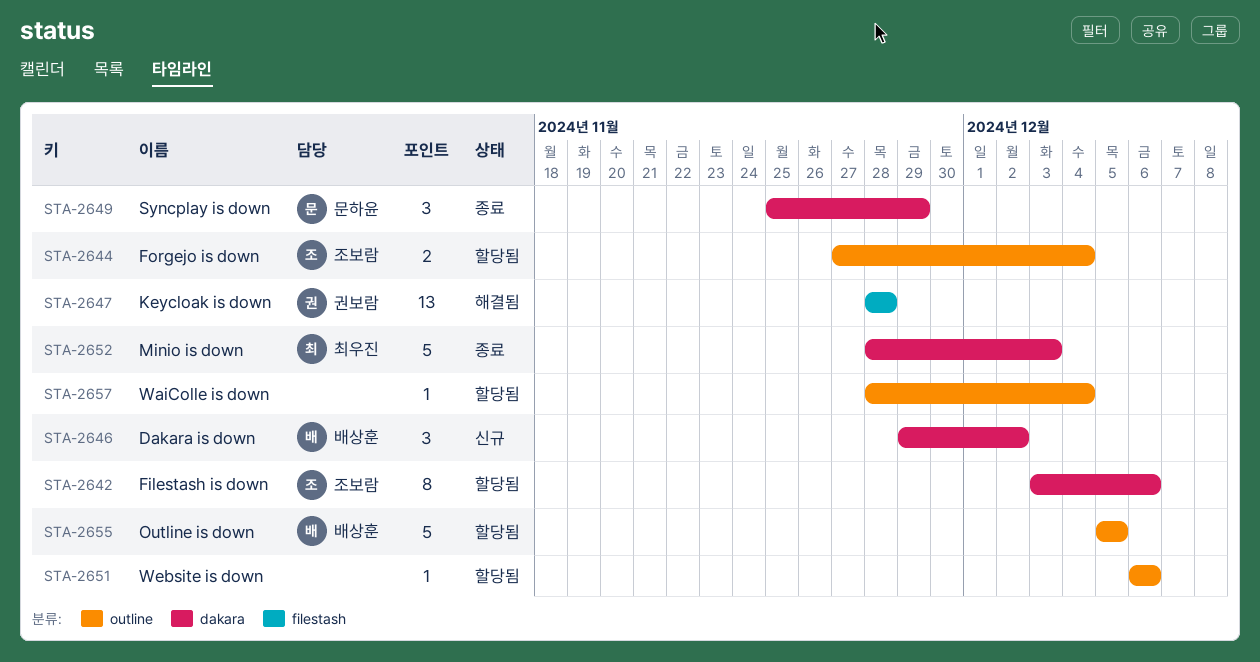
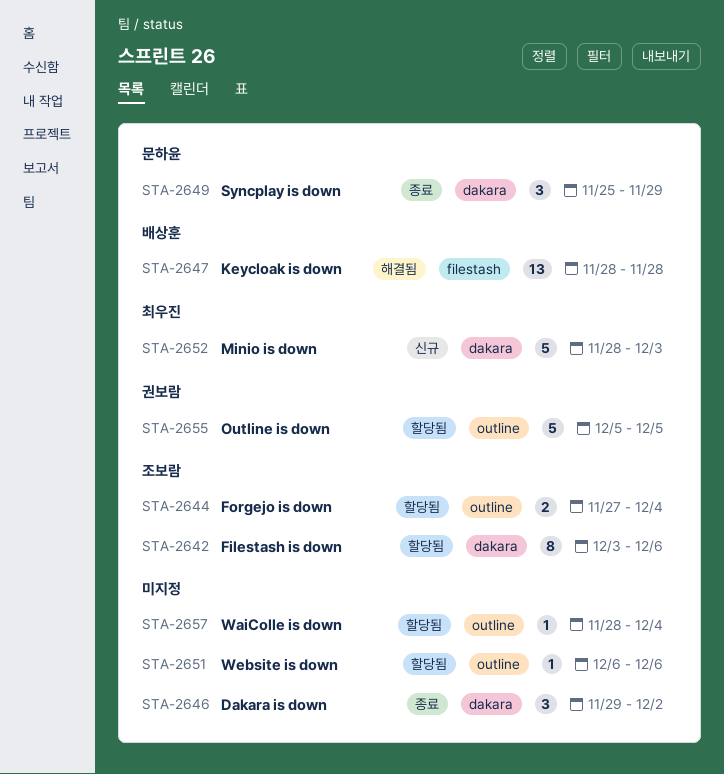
STA-2646, status: 신규 -> 종료
STA-2646, owner: 배상훈 -> none
STA-2647, owner: 권보람 -> 배상훈
STA-2652, status: 종료 -> 신규
STA-2655, owner: 배상훈 -> 권보람

